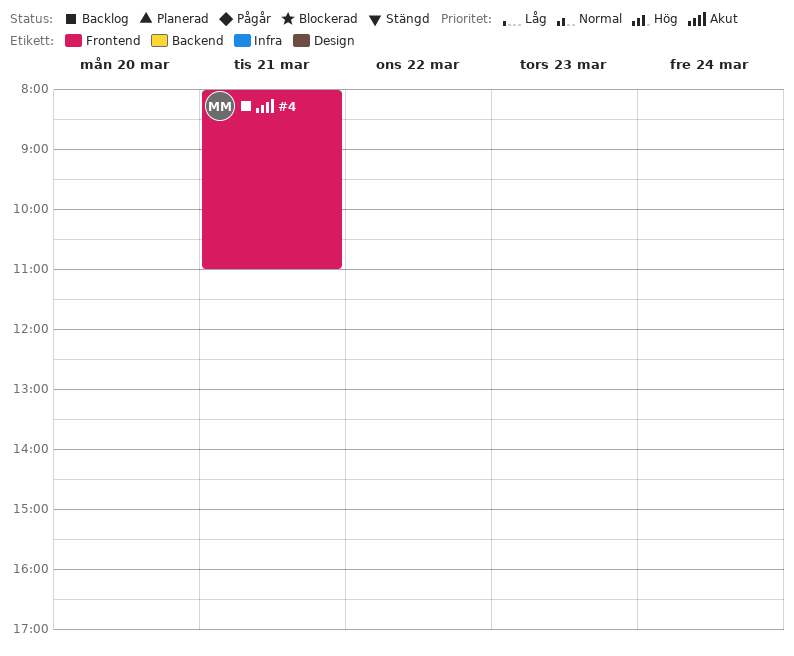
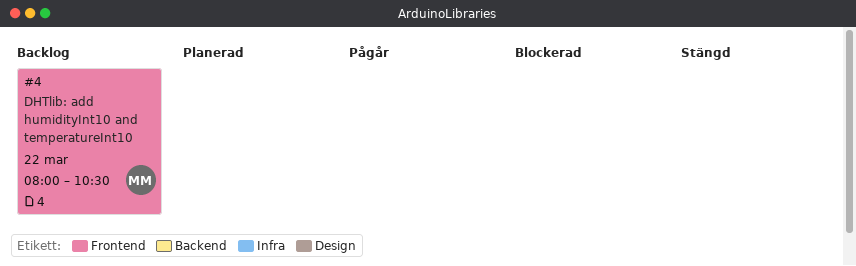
#4, day: Mar 21 -> Mar 22
#4, ends: 11:00 -> 10:30

